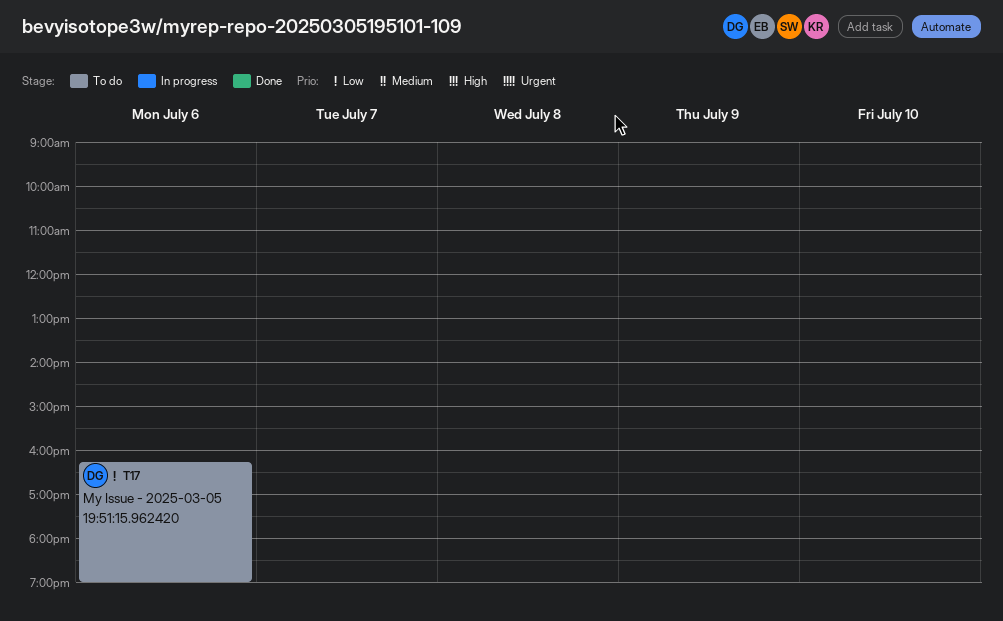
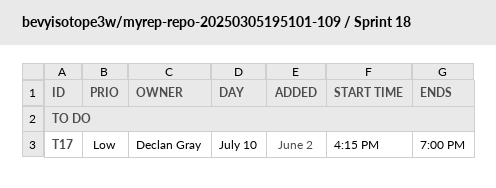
T17, day: Jul 6 -> Jul 10

